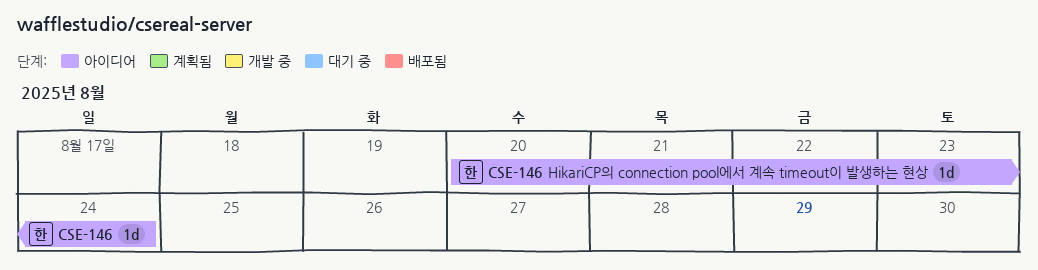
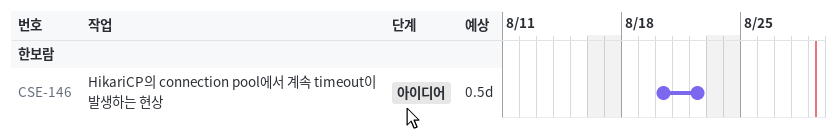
CSE-146, estimate: 1d -> 0.5d
CSE-146, due: Aug 24 -> Aug 22

